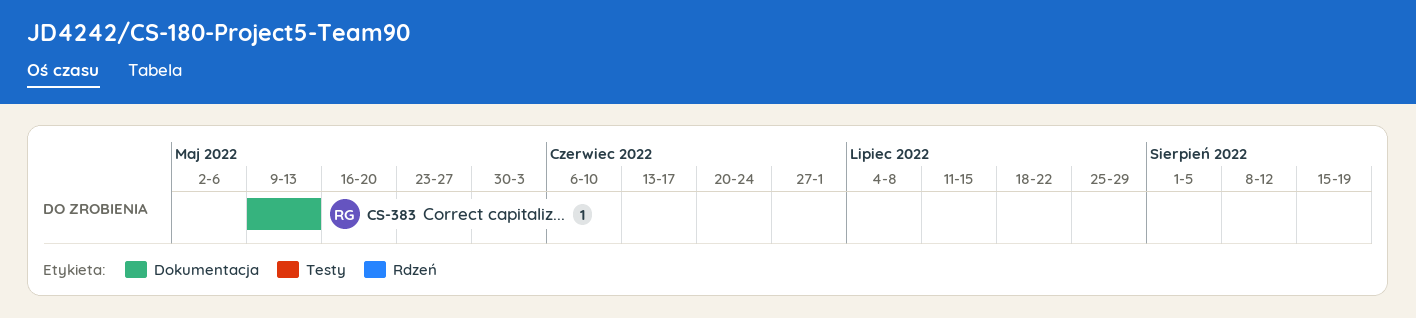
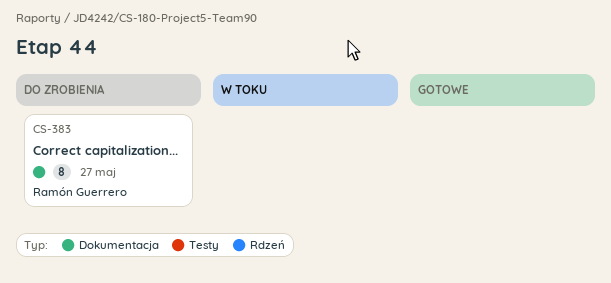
CS-383, estimate: 1 -> 8
CS-383, due: May 13 -> May 27

